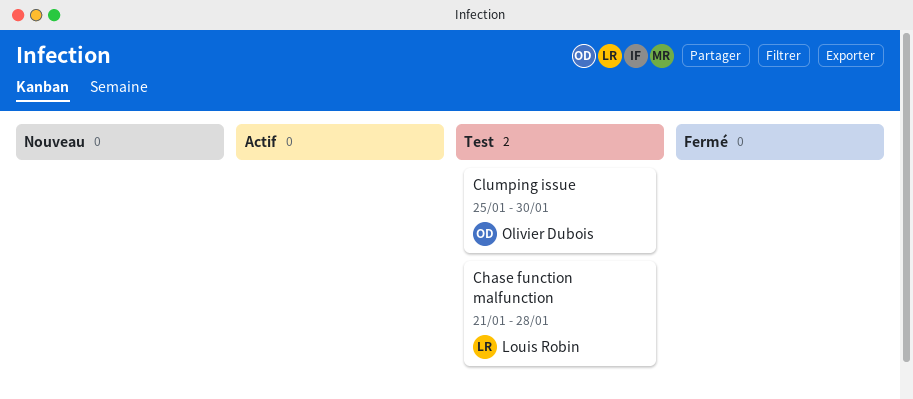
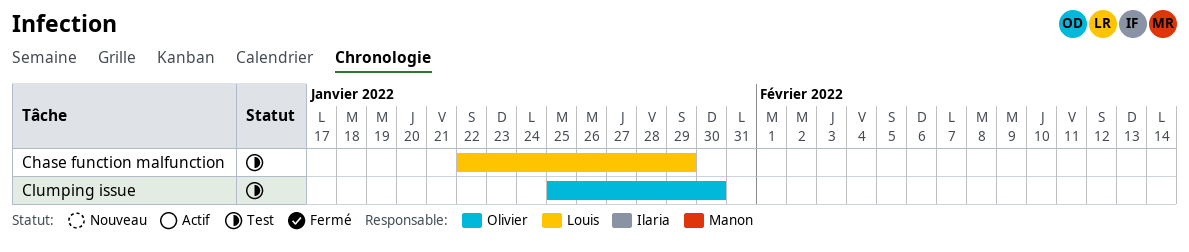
Chase function malfunction, start: Jan 21 -> Jan 22
Chase function malfunction, due: Jan 28 -> Jan 29

